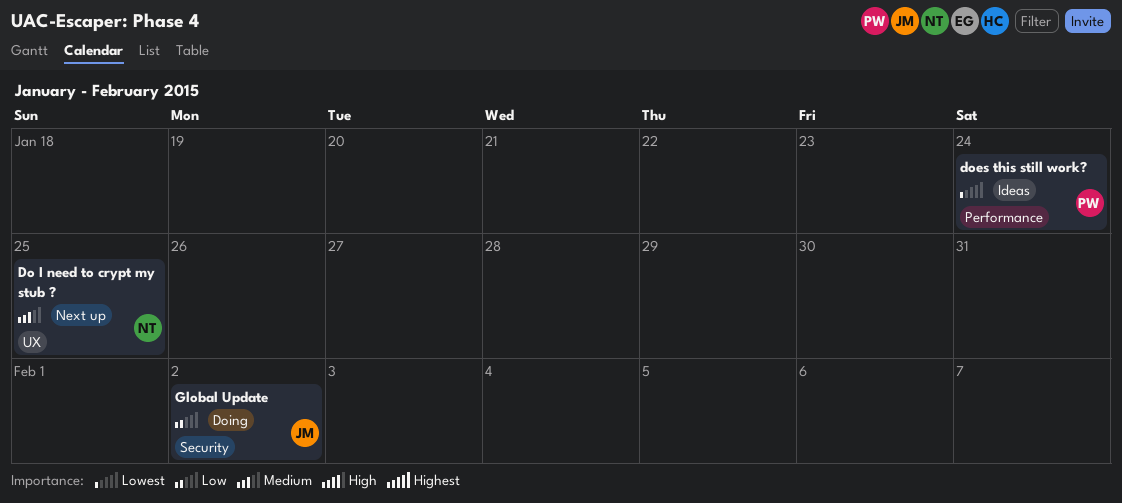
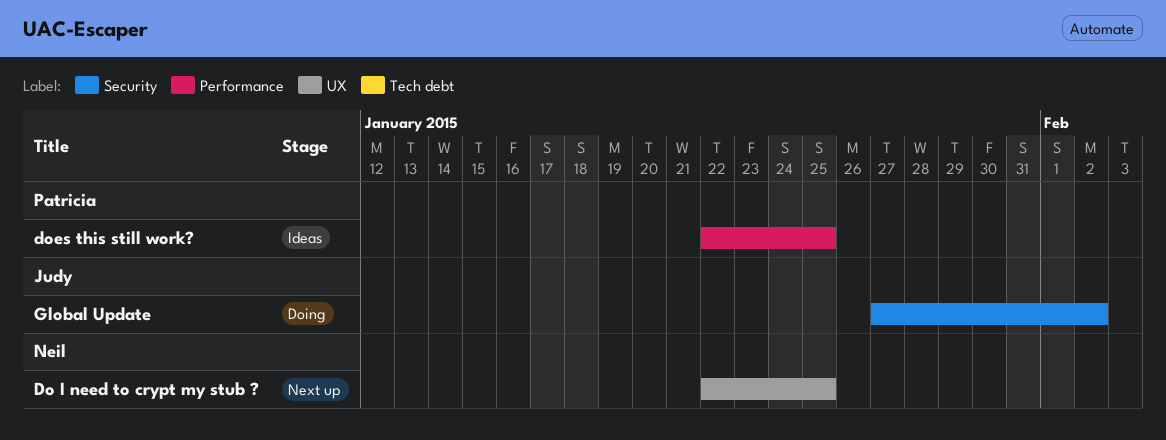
does this still work?, due: Jan 24 -> Jan 25

